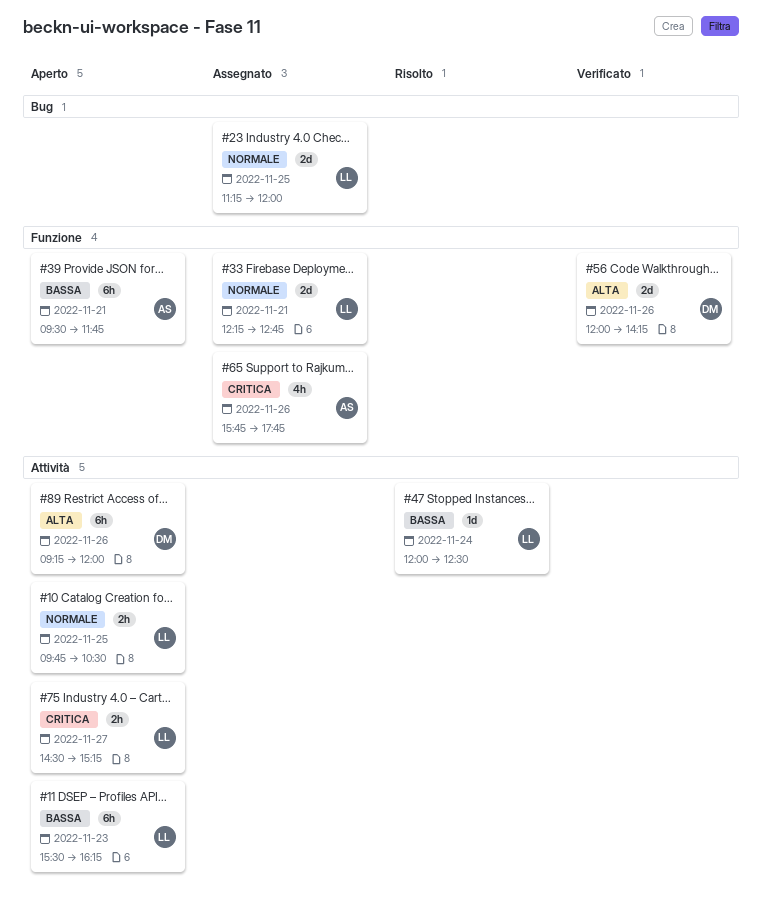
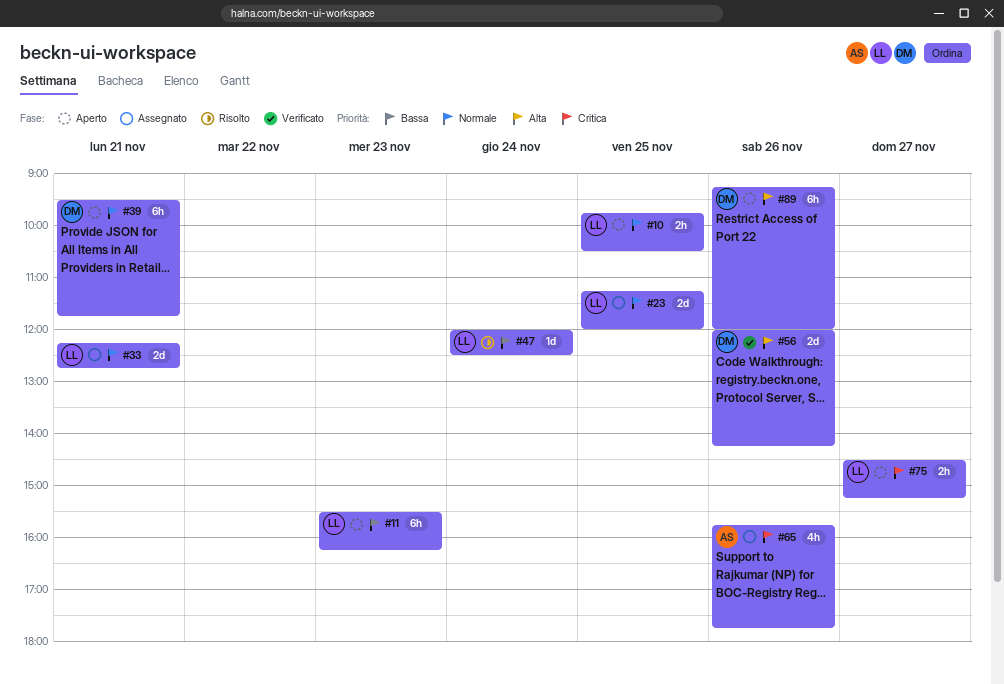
#39, owner: AS -> DM
#39, priority: Bassa -> Normale

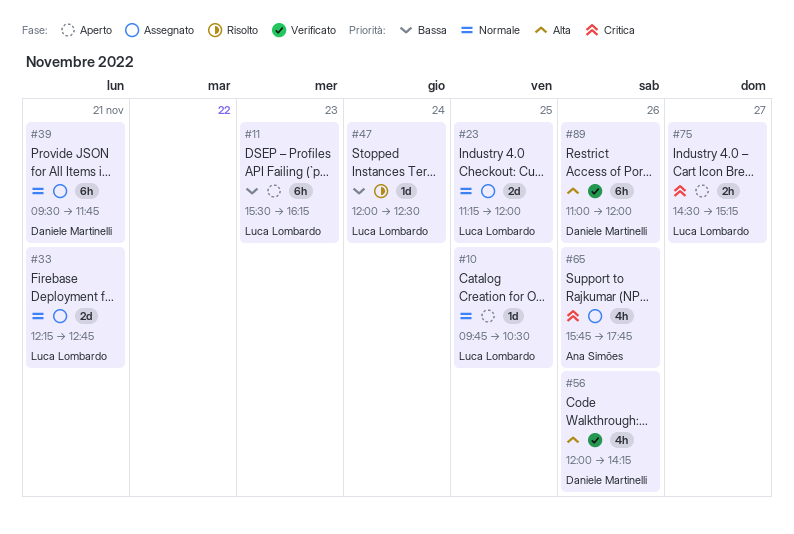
#10, estimate: 2h -> 1d
#39, status: Aperto -> Assegnato
#56, estimate: 2d -> 4h
#89, status: Aperto -> Verificato
#89, begins: 09:15 -> 11:00

